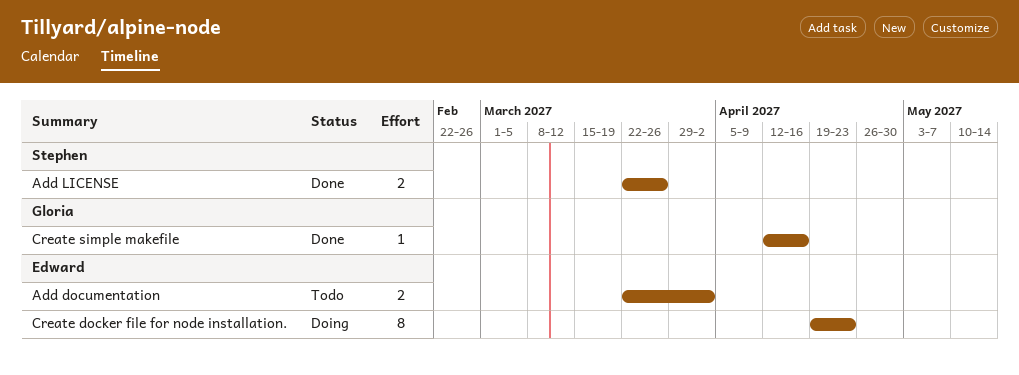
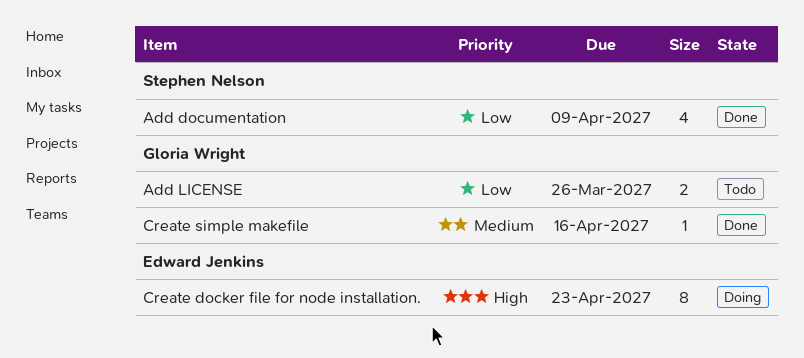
Add documentation, status: Todo -> Done
Add documentation, owner: Edward Jenkins -> Stephen Nelson
Add documentation, estimate: 2 -> 4
Add documentation, due: Apr 2 -> Apr 9
Add LICENSE, status: Done -> Todo
Add LICENSE, owner: Stephen Nelson -> Gloria Wright

